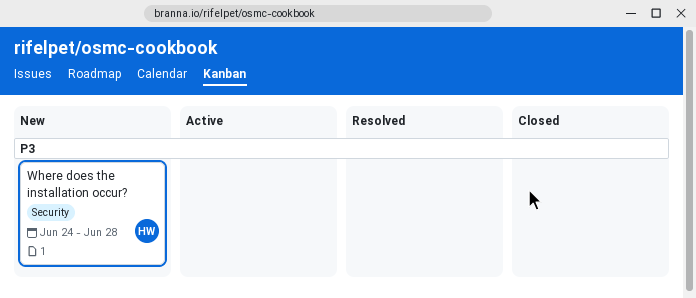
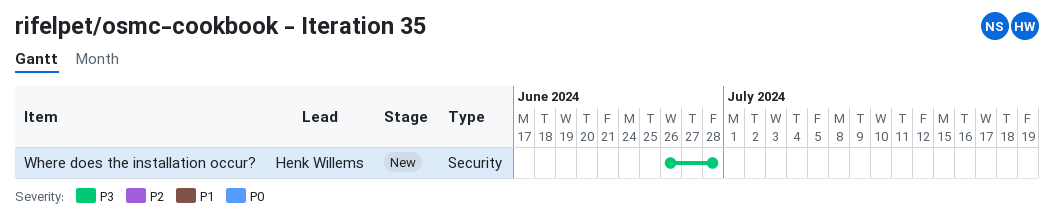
Where does the installation occur?, start: Jun 24 -> Jun 26

